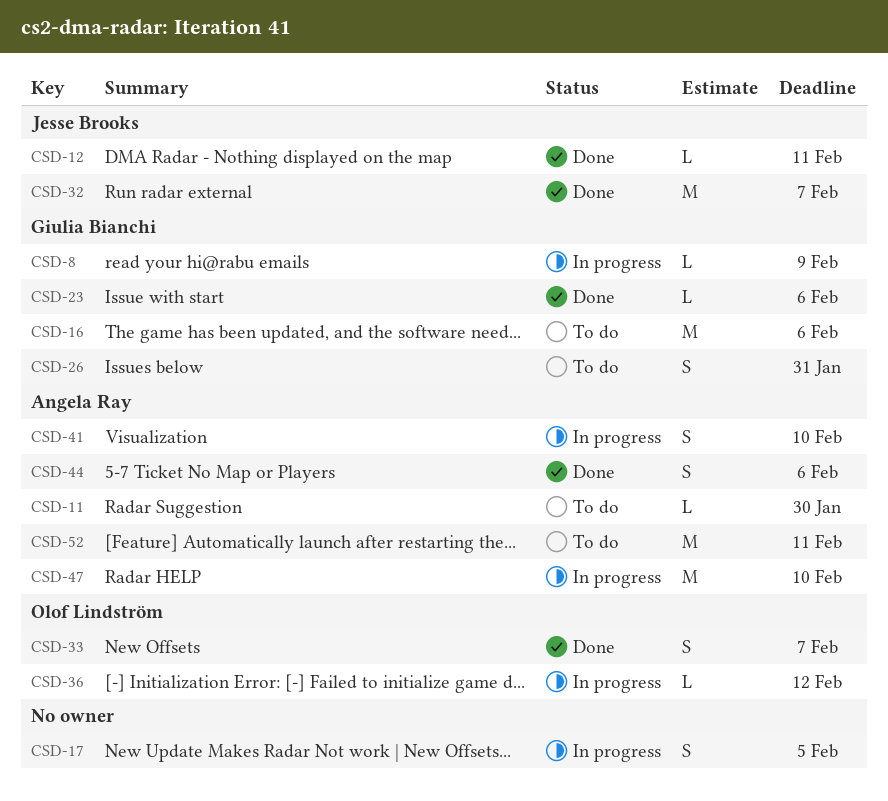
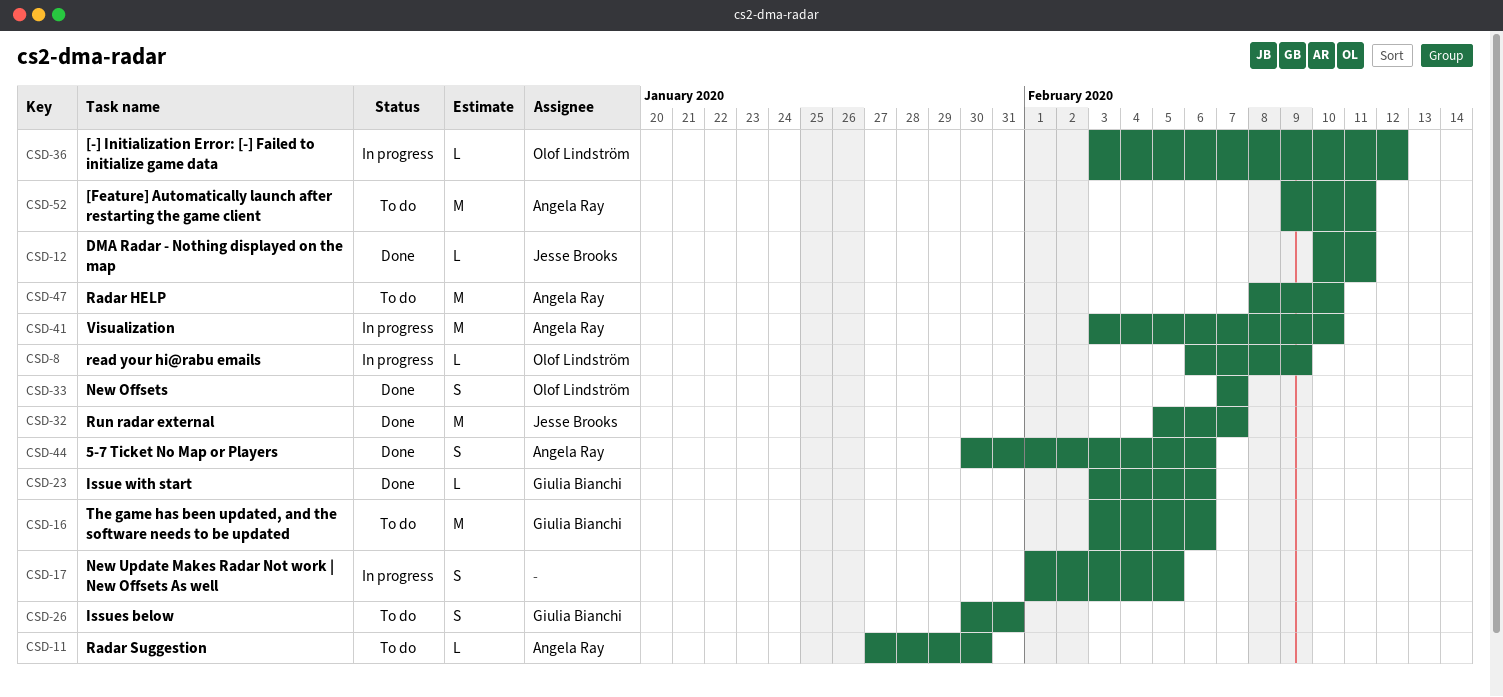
CSD-8, owner: Giulia Bianchi -> Olof Lindström
CSD-41, estimate: S -> M
CSD-47, status: In progress -> To do

